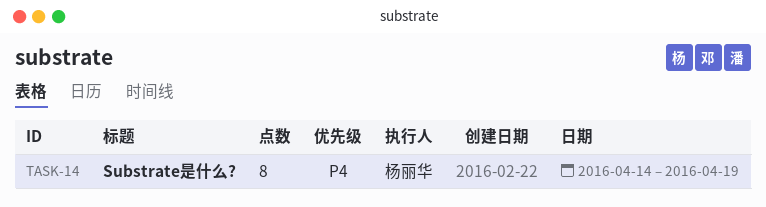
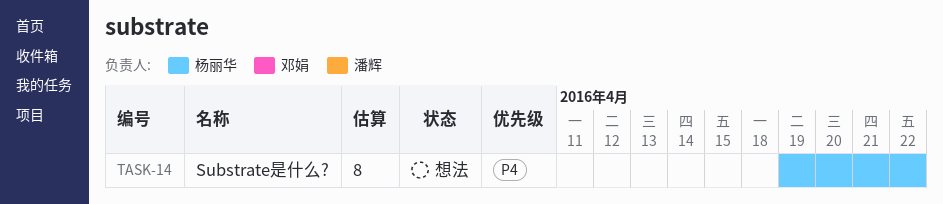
TASK-14, start: Apr 14 -> Apr 19
TASK-14, due: Apr 19 -> Apr 22

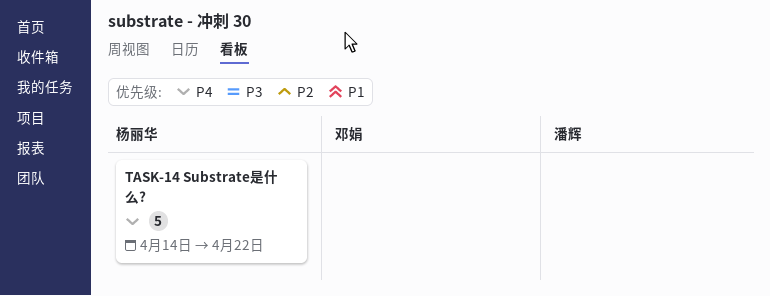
TASK-14, estimate: 8 -> 5
TASK-14, start: Apr 19 -> Apr 14

